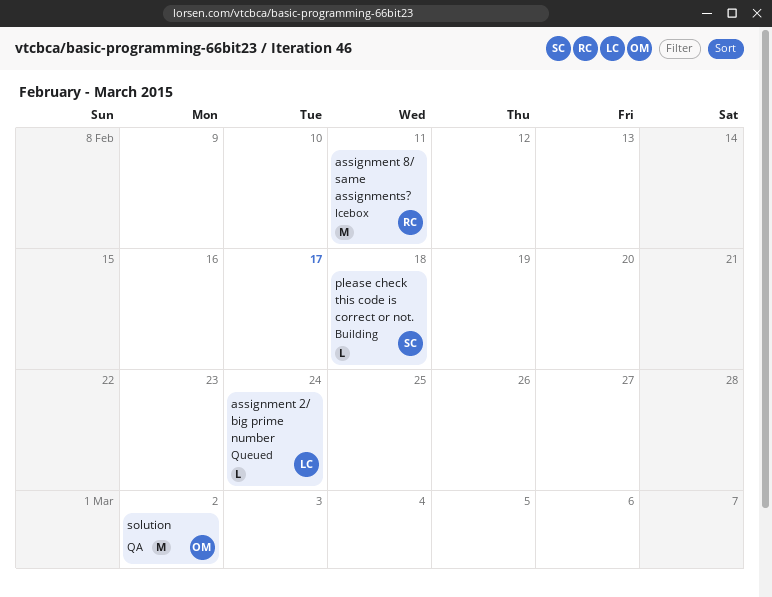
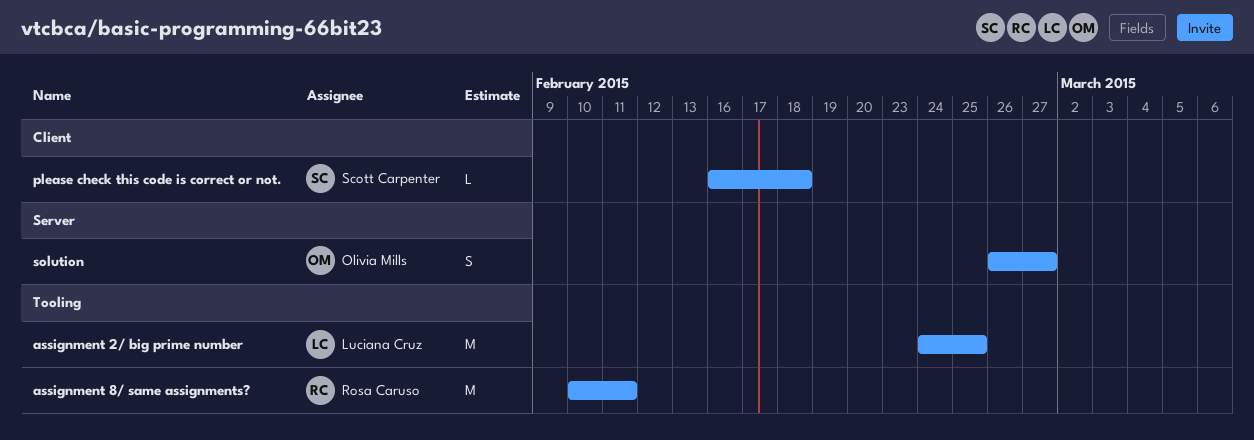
assignment 2/ big prime number, estimate: L -> M
assignment 2/ big prime number, due: Feb 24 -> Feb 25
solution, estimate: M -> S
solution, due: Mar 2 -> Feb 27

